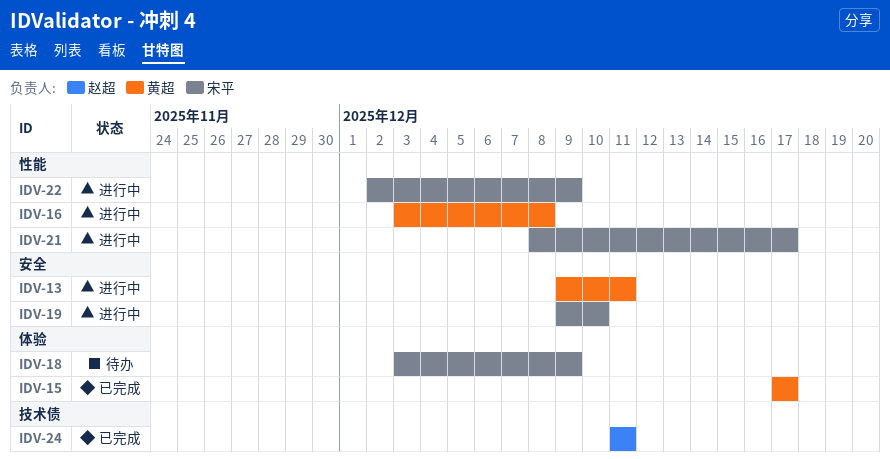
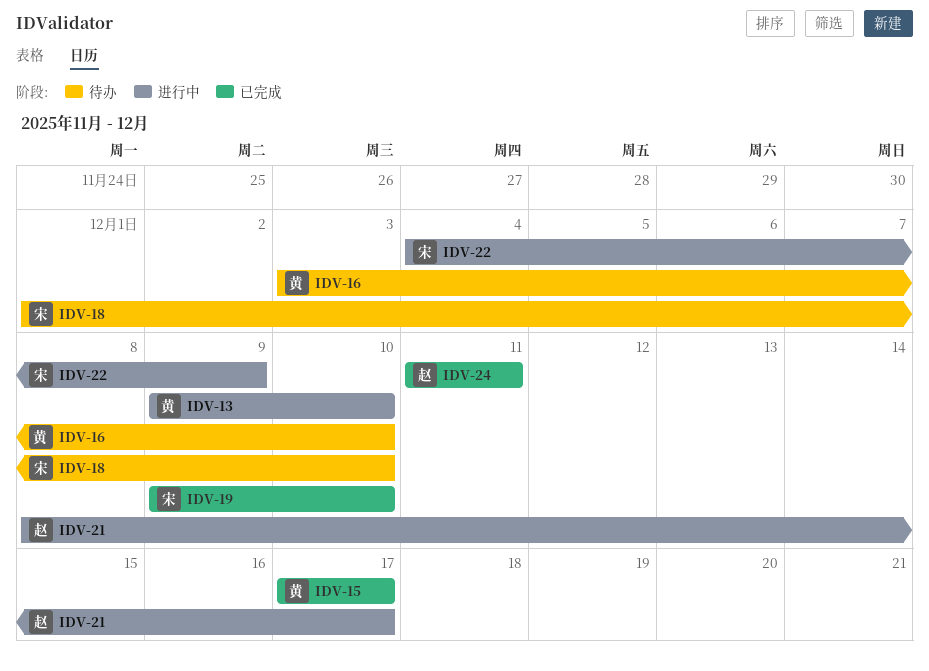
IDV-13, due: Dec 11 -> Dec 10
IDV-16, status: 进行中 -> 待办
IDV-16, due: Dec 8 -> Dec 10
IDV-18, start: Dec 3 -> Dec 1
IDV-18, due: Dec 9 -> Dec 10
IDV-19, status: 进行中 -> 已完成
IDV-21, owner: 宋平 -> 赵超
IDV-22, start: Dec 2 -> Dec 4

